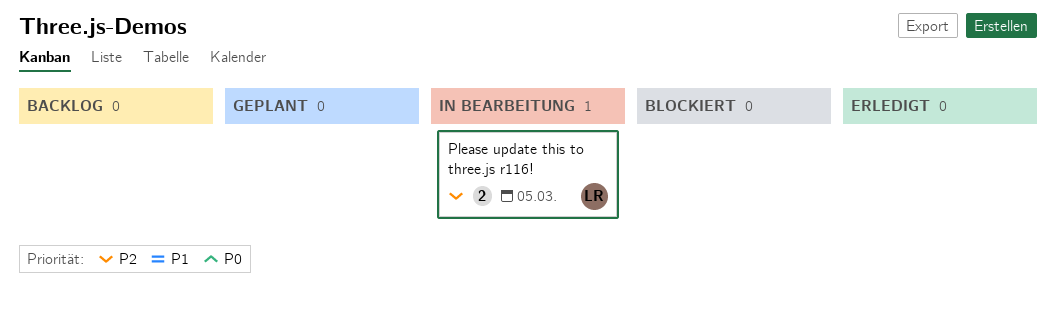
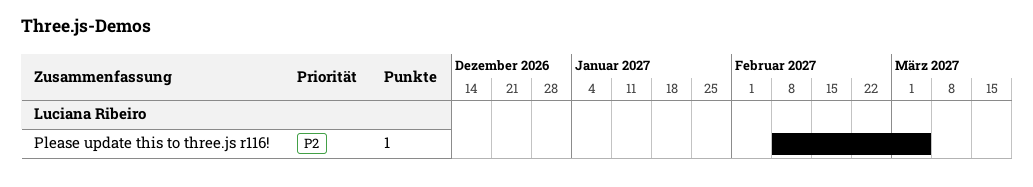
Please update this to three.js r116!, estimate: 2 -> 1

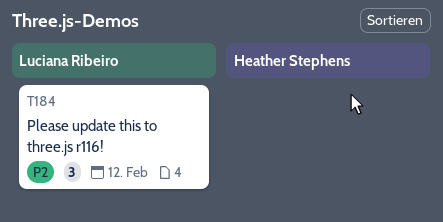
Please update this to three.js r116!, estimate: 1 -> 3
Please update this to three.js r116!, due: Mar 5 -> Feb 12

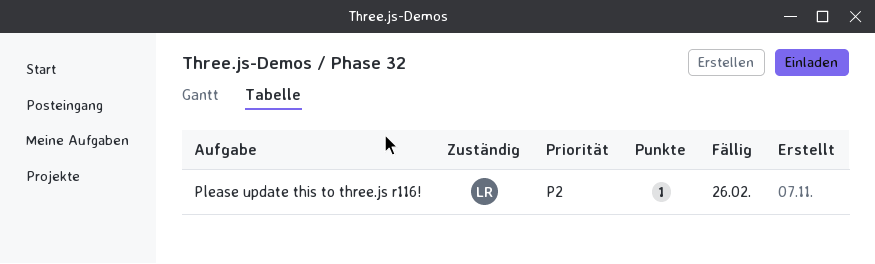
Please update this to three.js r116!, estimate: 3 -> 1
Please update this to three.js r116!, due: Feb 12 -> Feb 26

